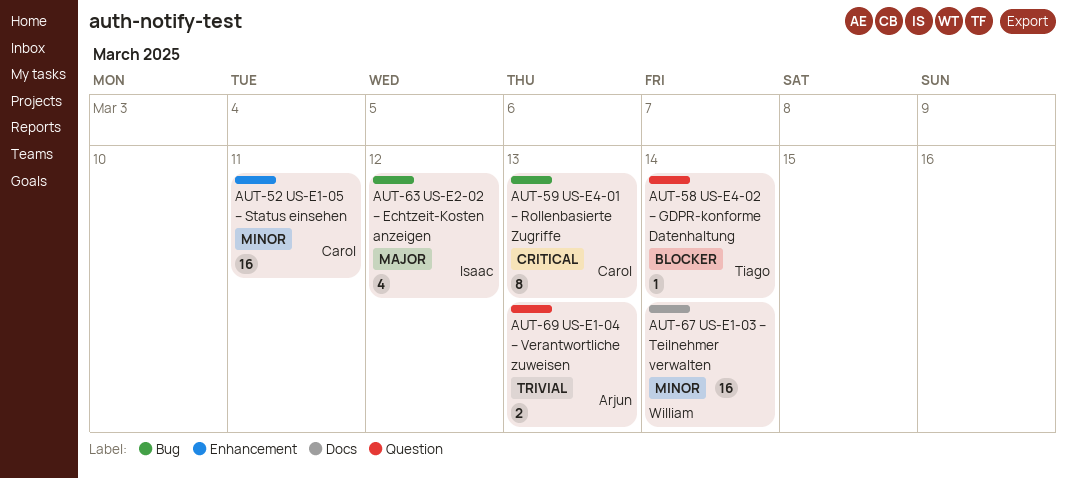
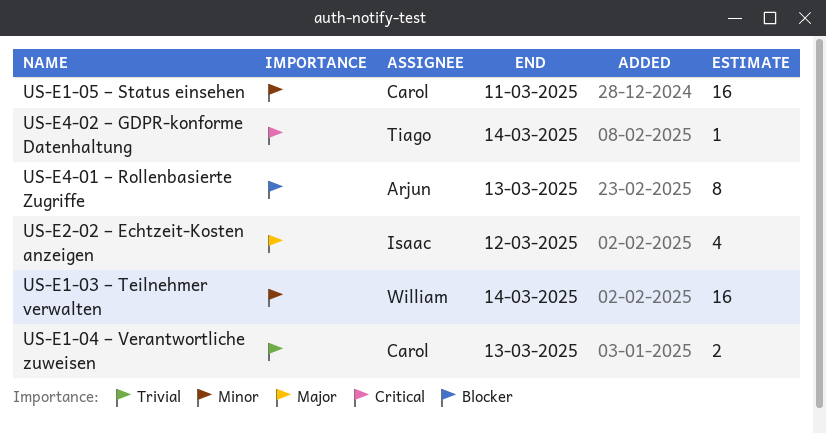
US‑E1‑04 – Verantwortliche zuweisen, owner: Arjun -> Carol
US‑E4‑01 – Rollenbasierte Zugriffe, owner: Carol -> Arjun
US‑E4‑01 – Rollenbasierte Zugriffe, priority: Critical -> Blocker
US‑E4‑02 – GDPR‑konforme Datenhaltung, priority: Blocker -> Critical

